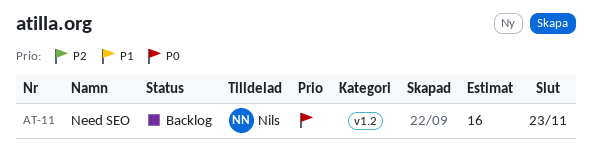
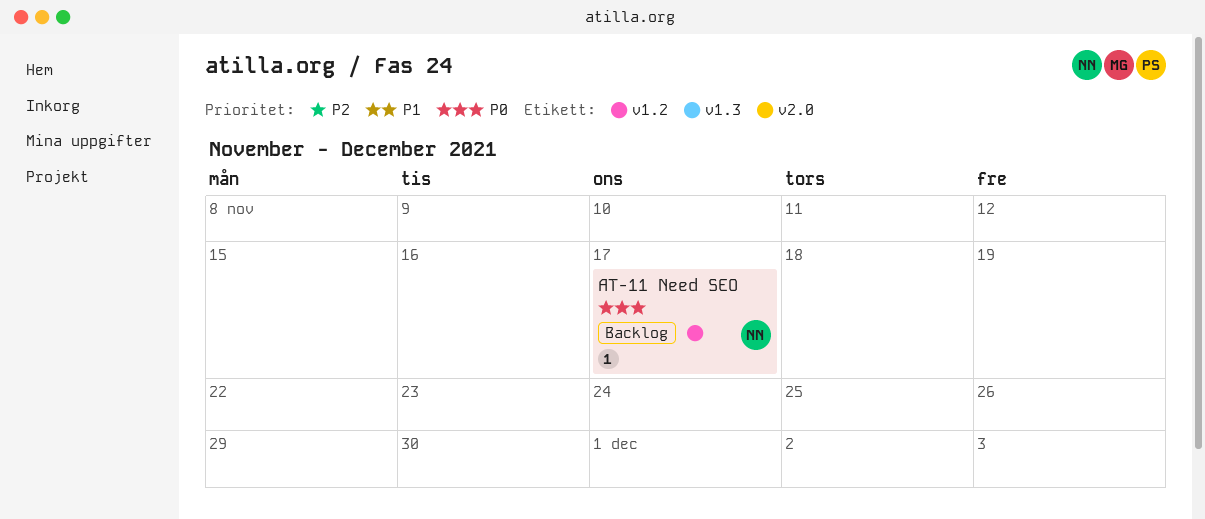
AT-11, estimate: 16 -> 1
AT-11, due: Nov 23 -> Nov 17

